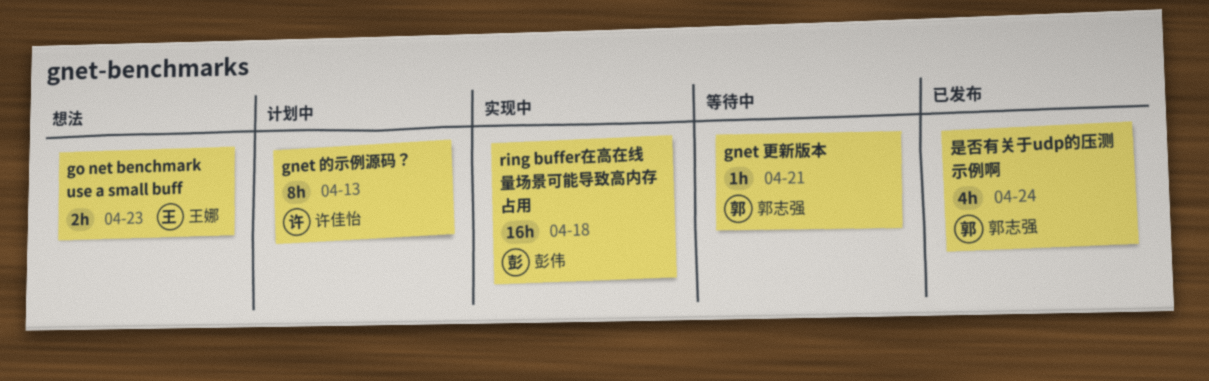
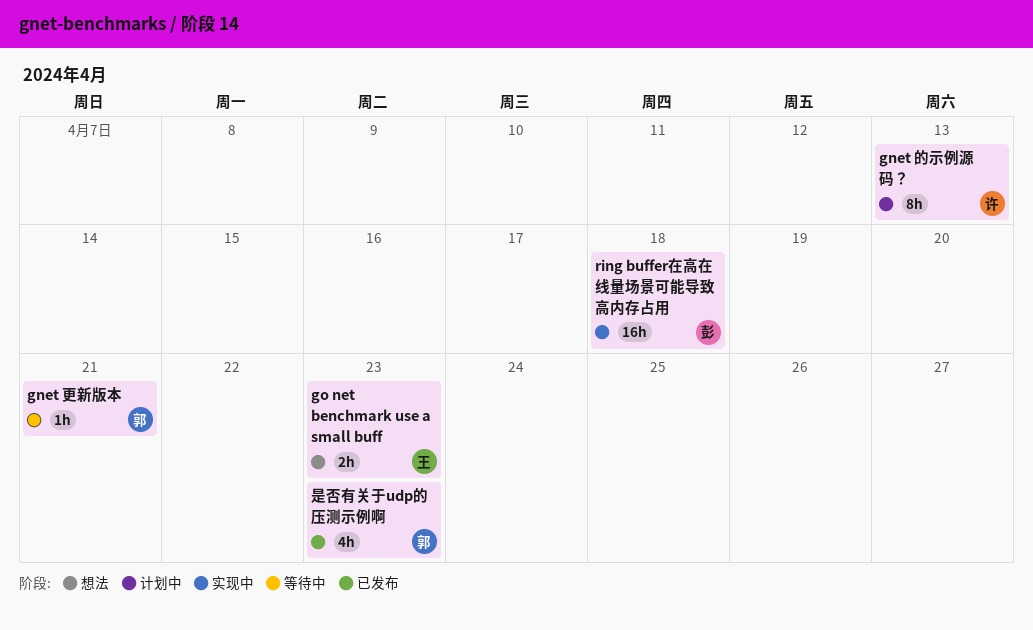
是否有关于udp的压测示例啊, due: Apr 24 -> Apr 23

